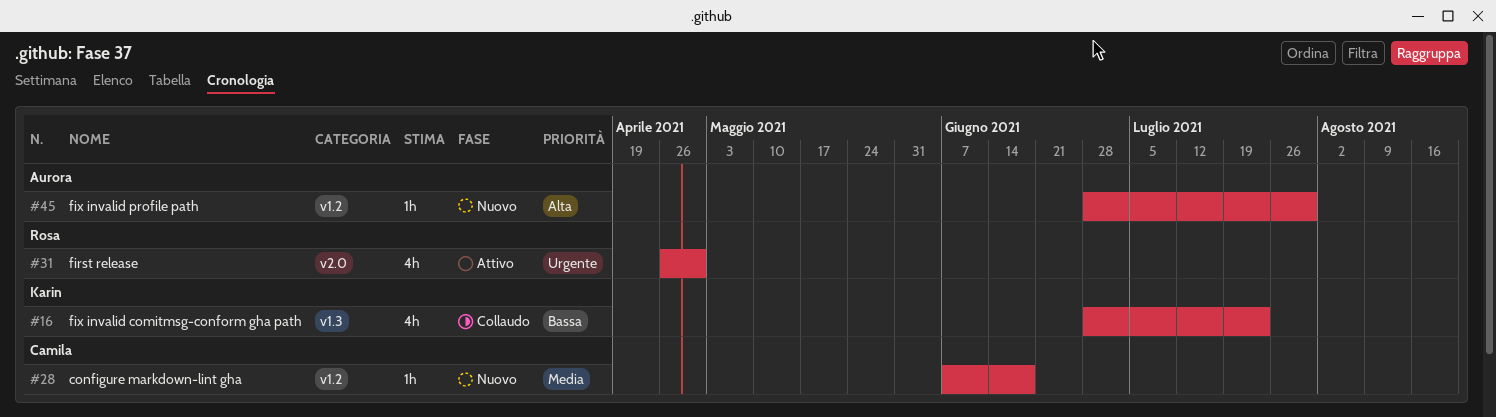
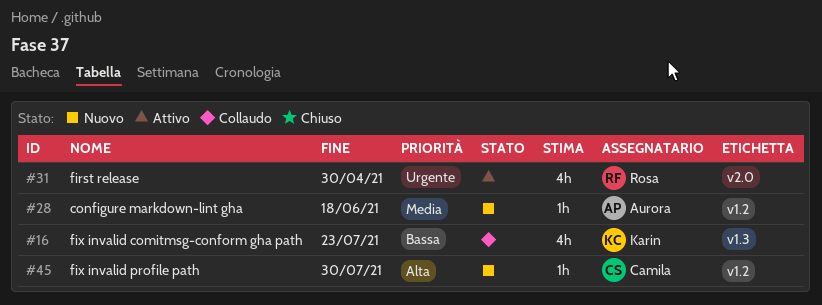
#28, owner: Camila -> Aurora
#45, owner: Aurora -> Camila

